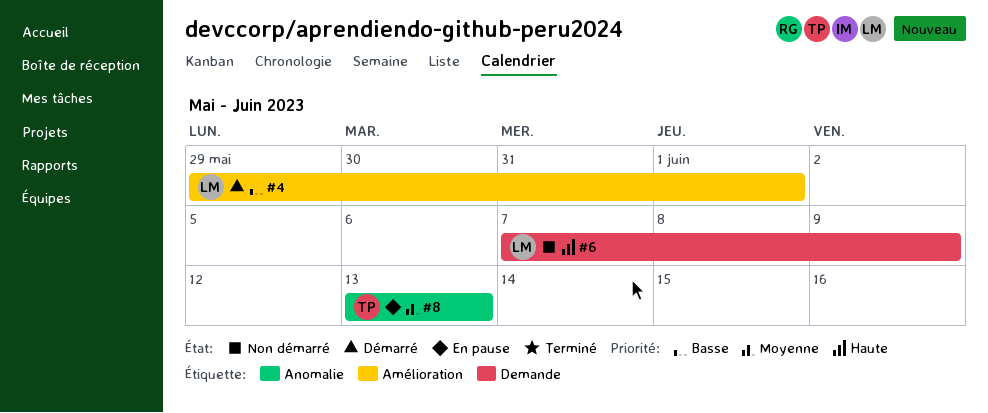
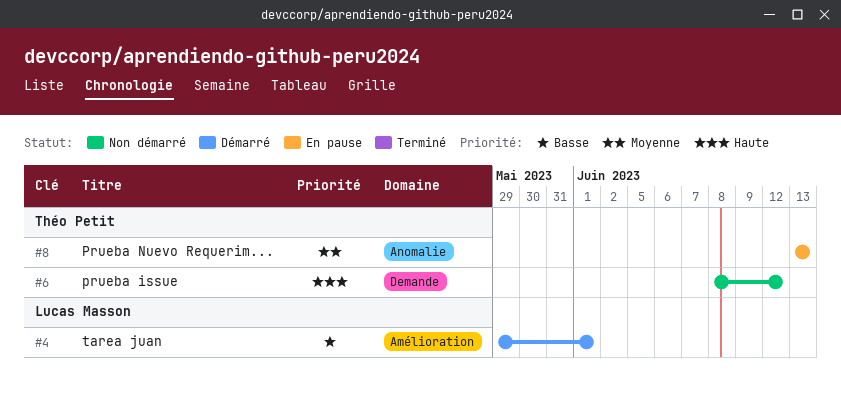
#6, owner: Lucas Masson -> Théo Petit
#6, start: Jun 7 -> Jun 8
#6, due: Jun 9 -> Jun 12

